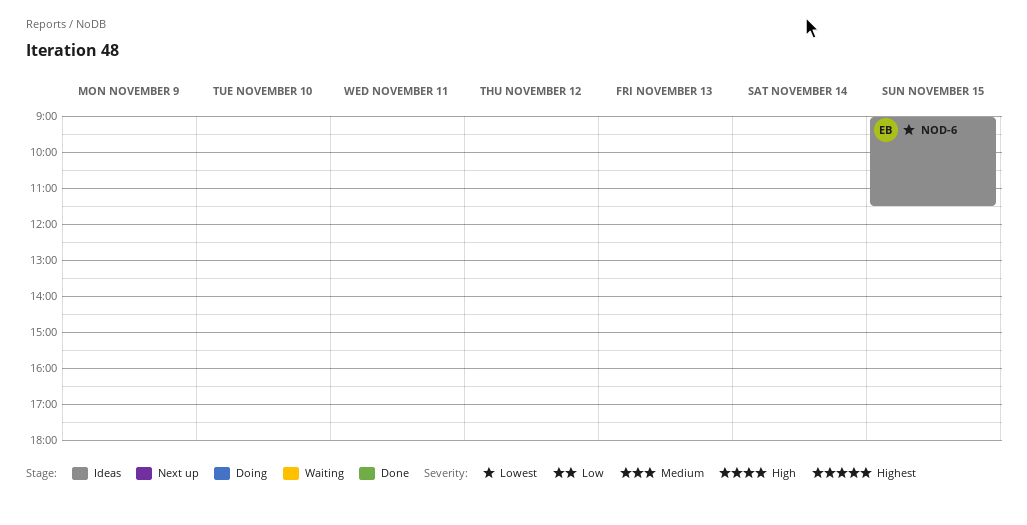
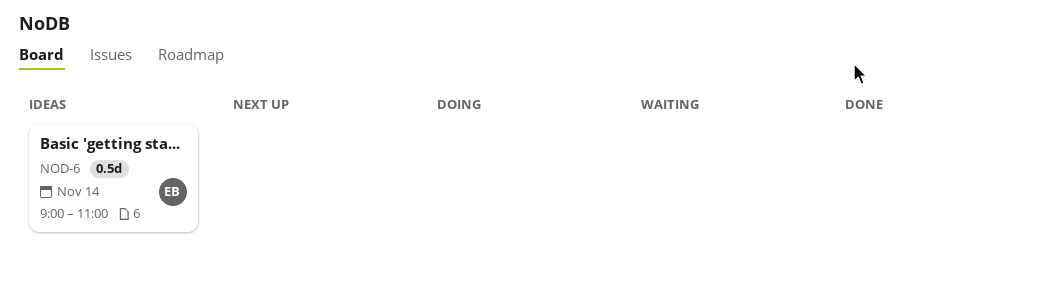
NOD-6, day: Nov 15 -> Nov 14
NOD-6, ends: 11:30 -> 11:00

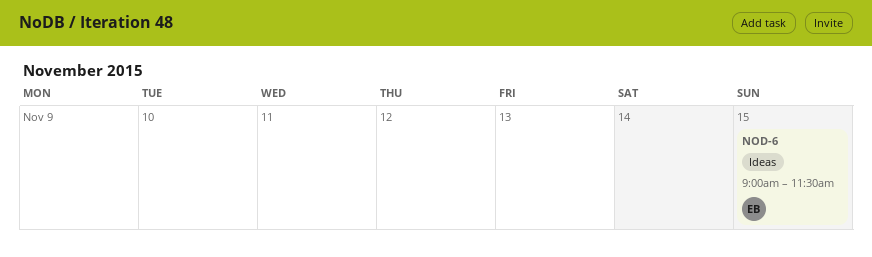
NOD-6, day: Nov 14 -> Nov 15
NOD-6, ends: 11:00 -> 11:30

